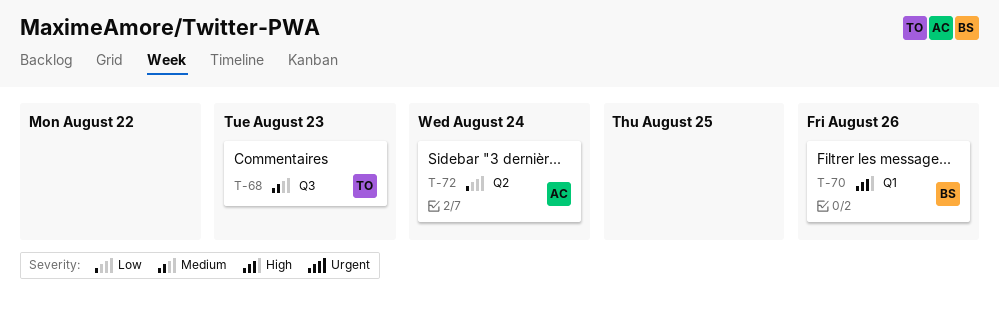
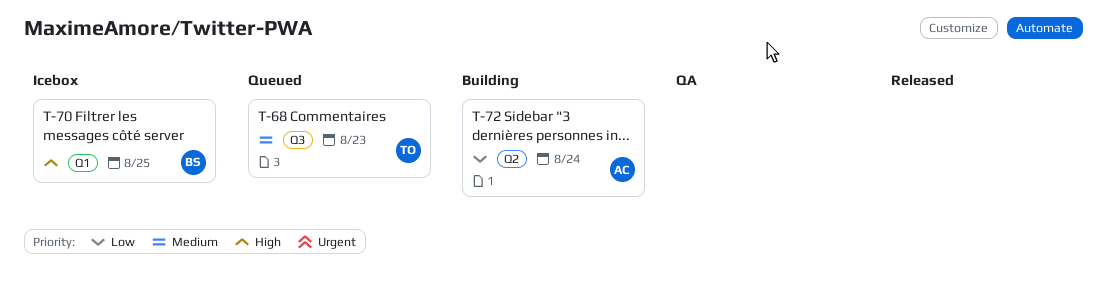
T-70, due: Aug 26 -> Aug 25

